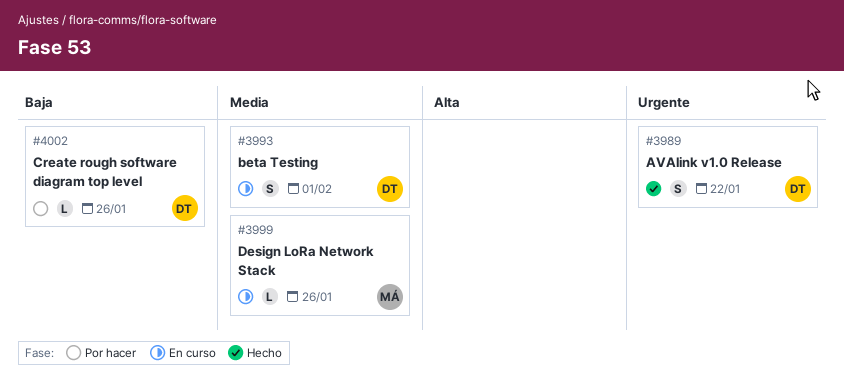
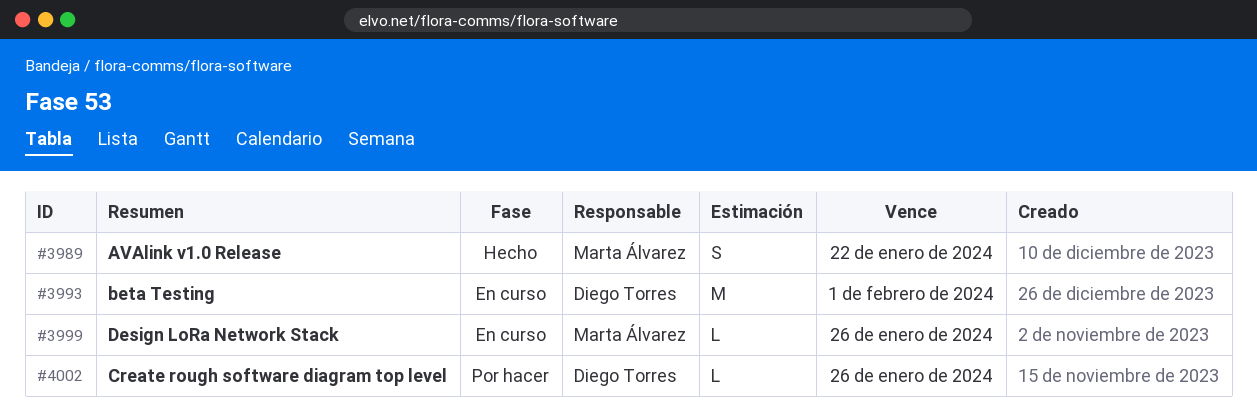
#3989, owner: Diego Torres -> Marta Álvarez
#3993, estimate: S -> M

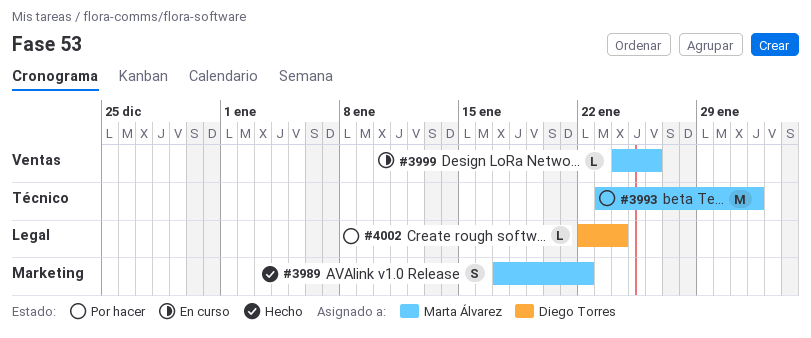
#3993, status: En curso -> Por hacer
#3993, owner: Diego Torres -> Marta Álvarez
#4002, due: Jan 26 -> Jan 24

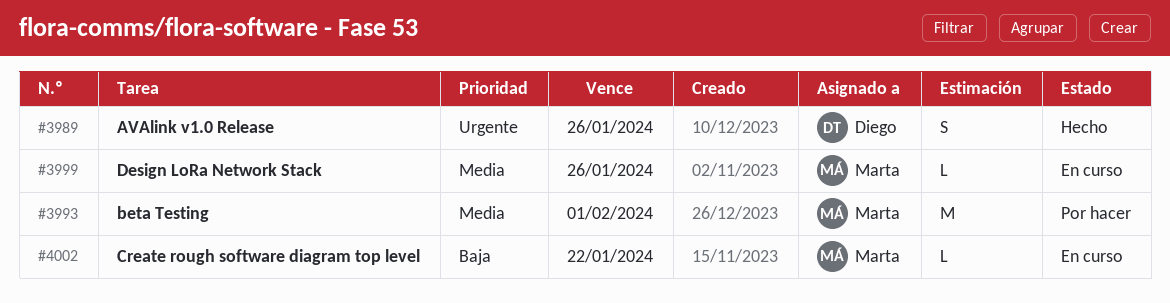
#3989, owner: Marta Álvarez -> Diego Torres
#3989, due: Jan 22 -> Jan 26
#4002, status: Por hacer -> En curso
#4002, owner: Diego Torres -> Marta Álvarez
#4002, due: Jan 24 -> Jan 22

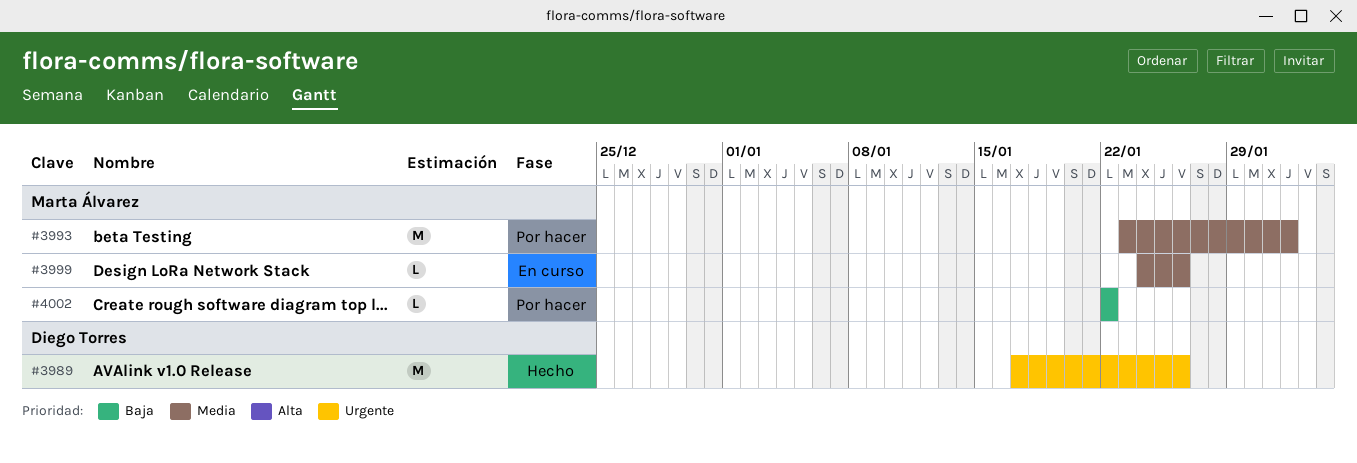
#3989, estimate: S -> M
#4002, status: En curso -> Por hacer

